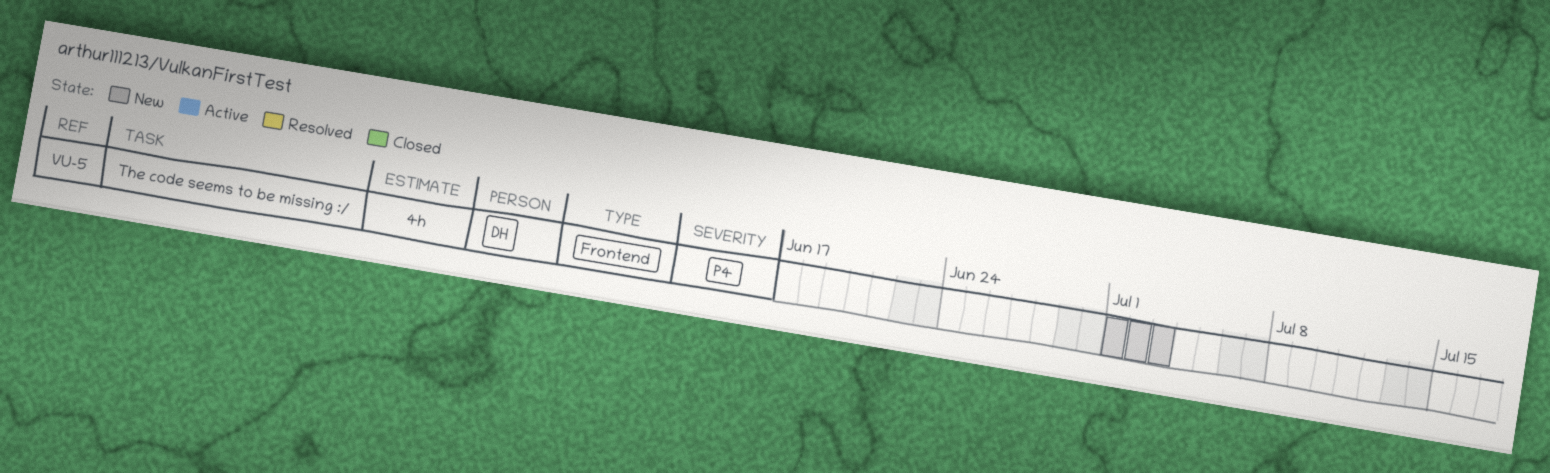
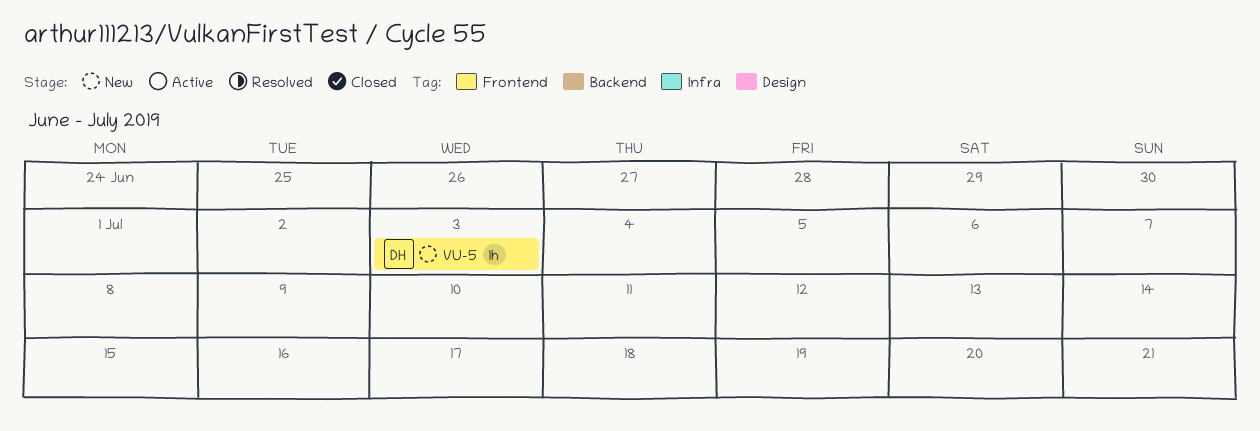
VU-5, estimate: 4h -> 1h
VU-5, start: Jul 1 -> Jul 3

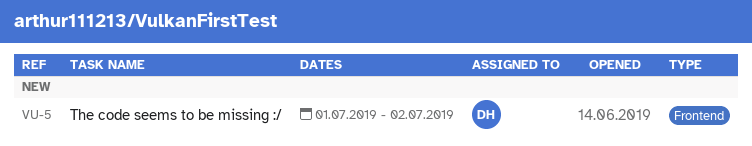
VU-5, start: Jul 3 -> Jul 1
VU-5, due: Jul 3 -> Jul 2

